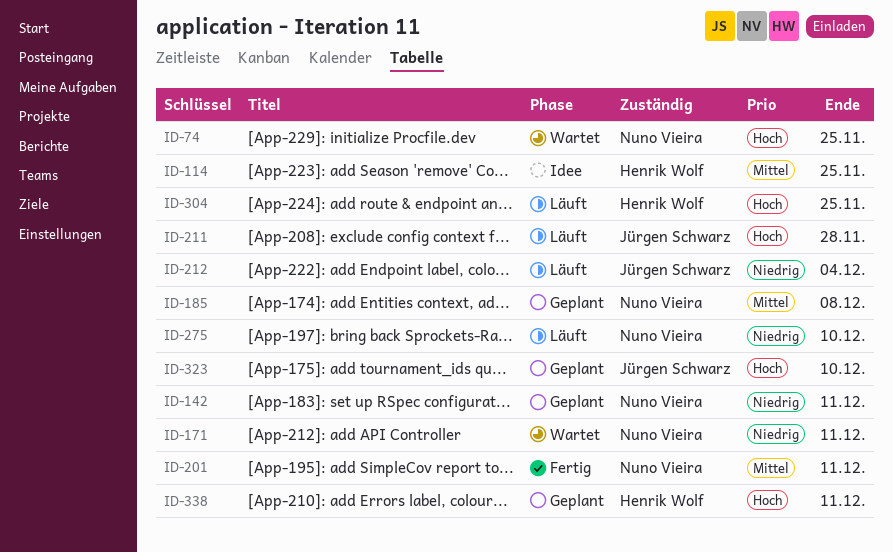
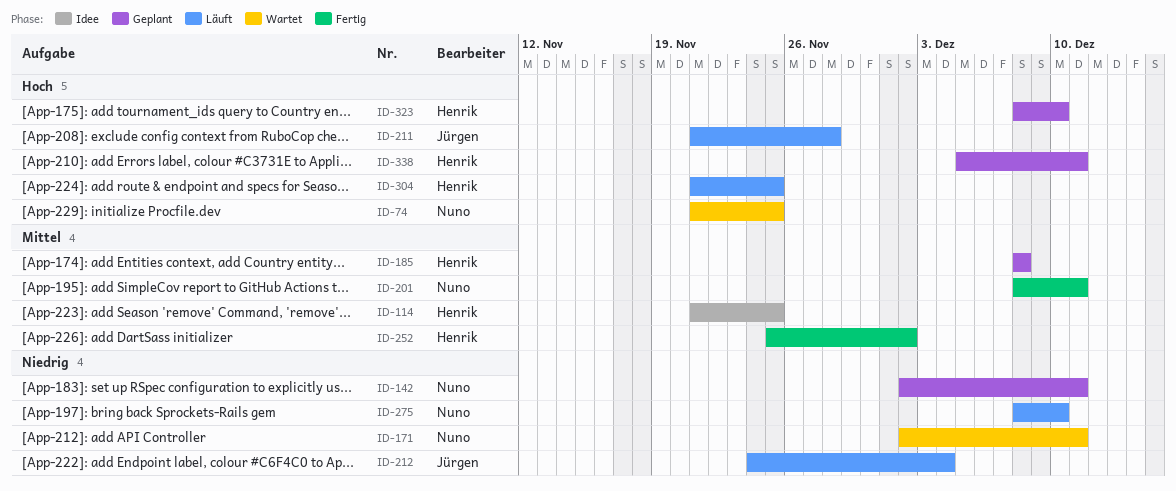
ID-185, owner: Nuno Vieira -> Henrik Wolf
ID-252: none -> present
ID-323, owner: Jürgen Schwarz -> Henrik Wolf

